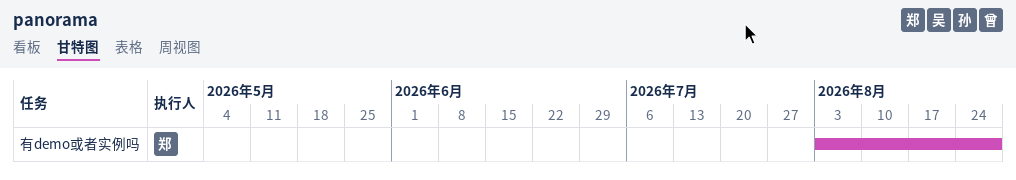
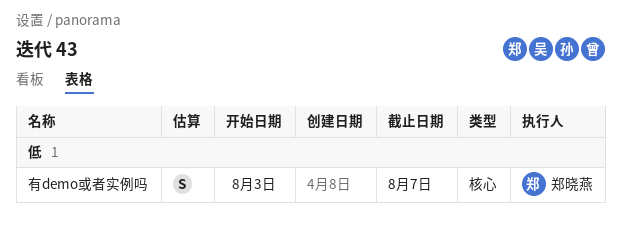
有demo或者实例吗, due: Aug 28 -> Aug 7

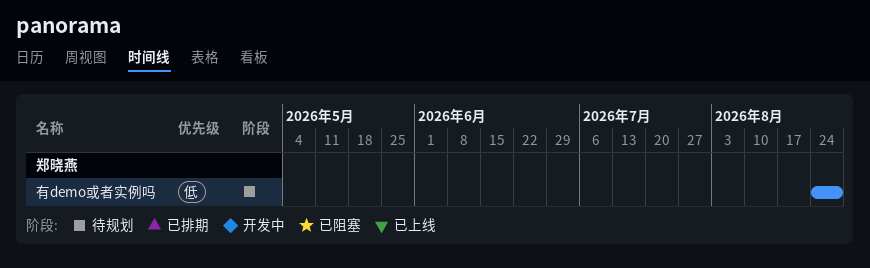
有demo或者实例吗, start: Aug 3 -> Aug 24
有demo或者实例吗, due: Aug 7 -> Aug 28

